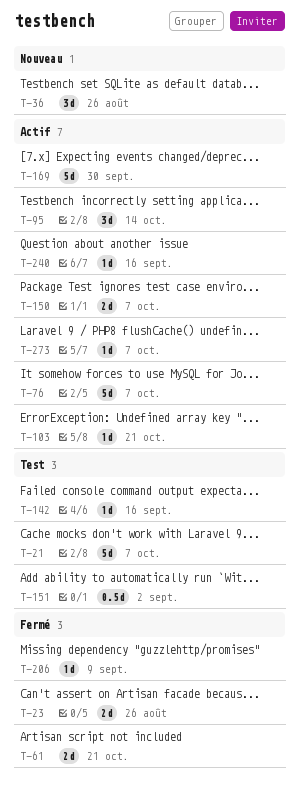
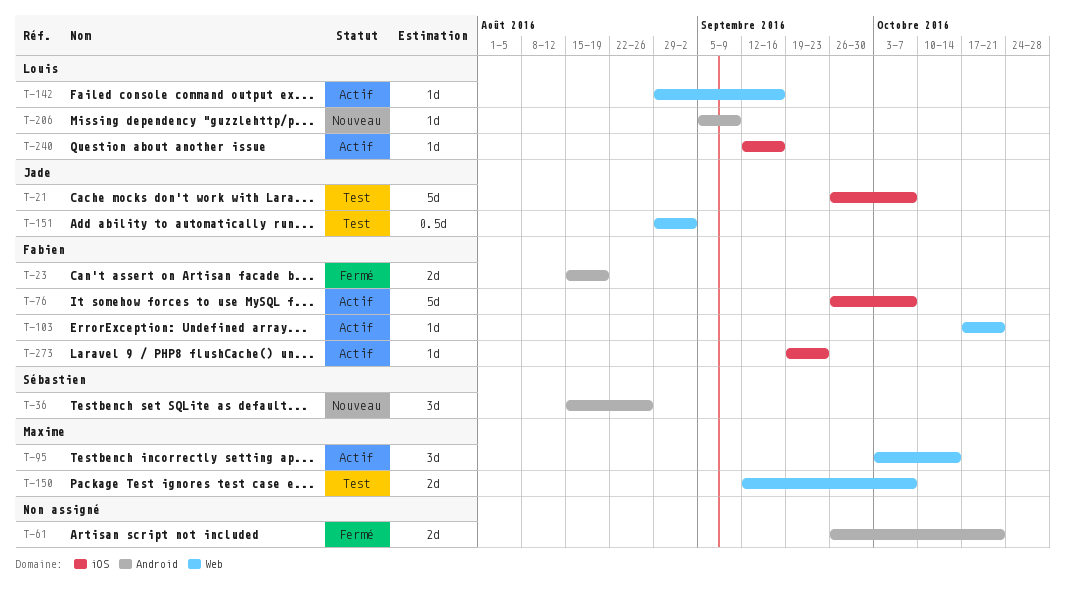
T-23, due: Aug 26 -> Aug 19
T-142, status: Test -> Actif
T-150, status: Actif -> Test
T-169: present -> none
T-206, status: Fermé -> Nouveau
T-273, due: Oct 7 -> Sep 23

